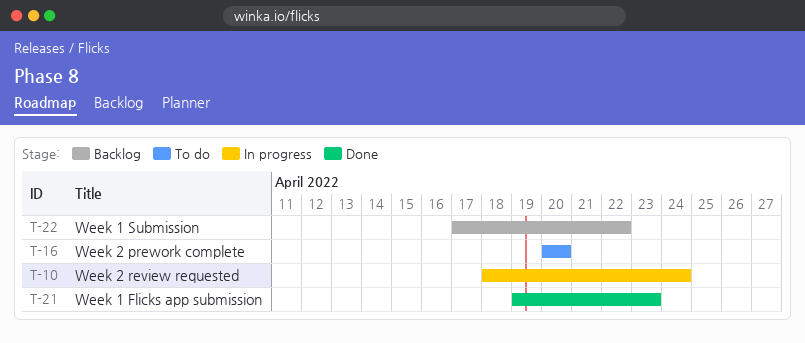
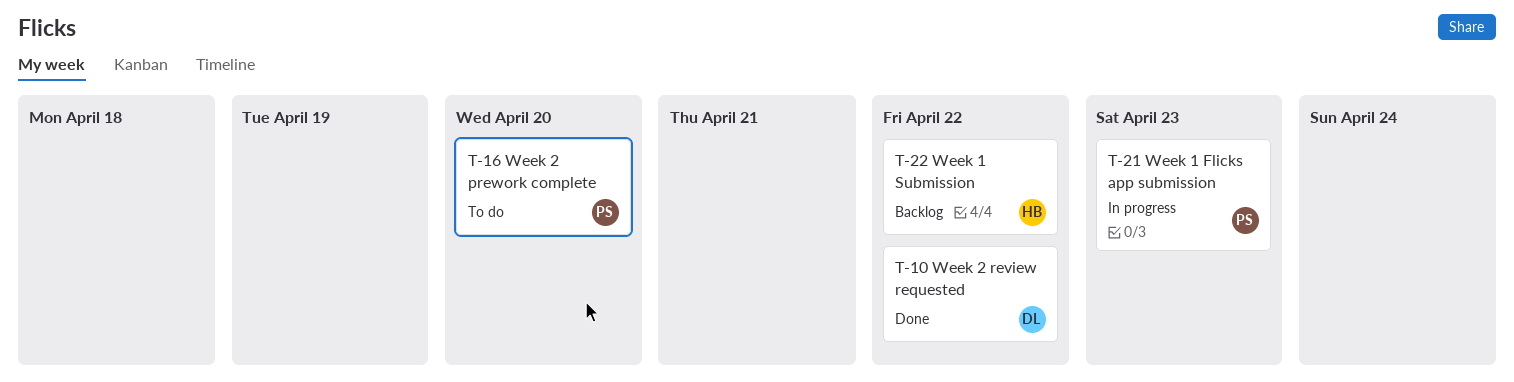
T-10, status: In progress -> Done
T-10, due: Apr 24 -> Apr 22
T-21, status: Done -> In progress

